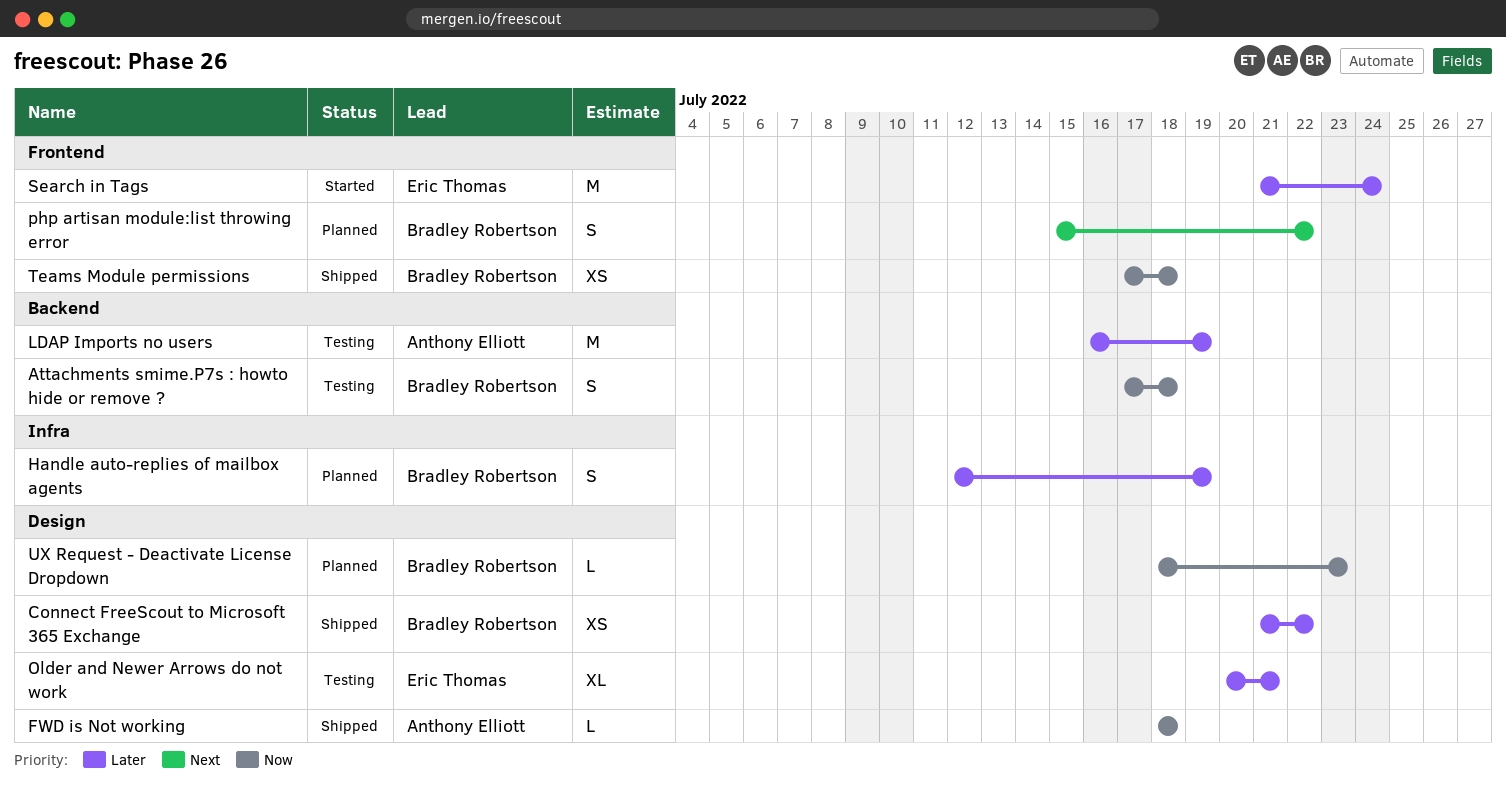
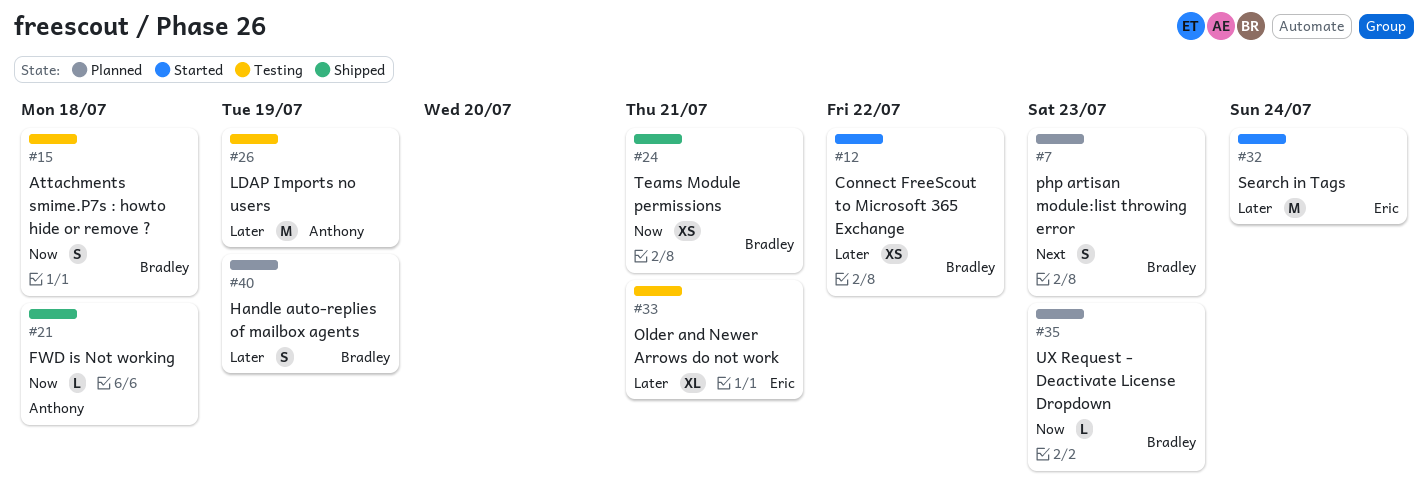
Connect FreeScout to Microsoft 365 Exchange, status: Shipped -> Started
php artisan module:list throwing error, due: Jul 22 -> Jul 23
Teams Module permissions, due: Jul 18 -> Jul 21

